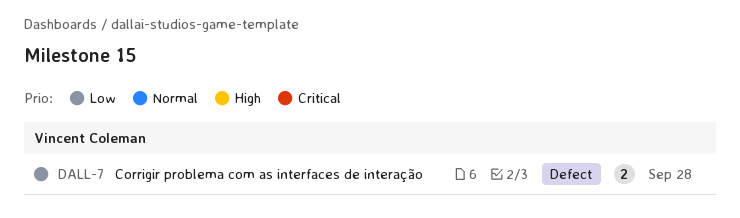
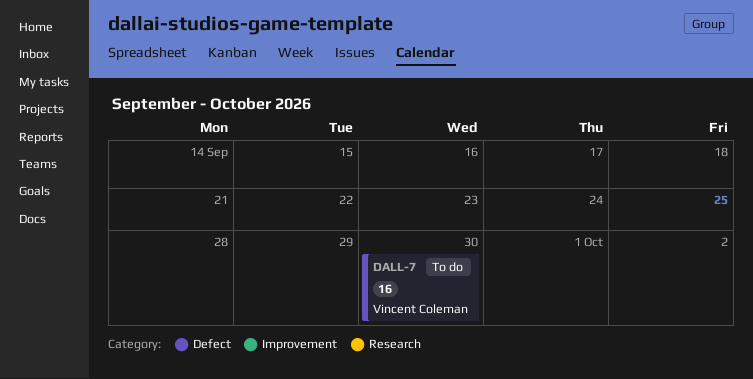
DALL-7, estimate: 2 -> 16
DALL-7, due: Sep 28 -> Sep 30

